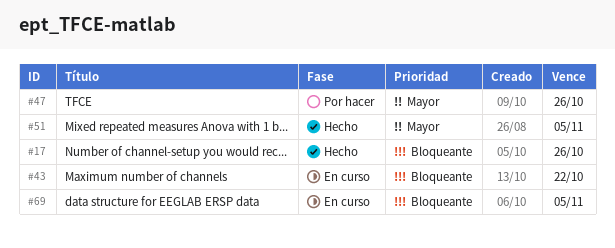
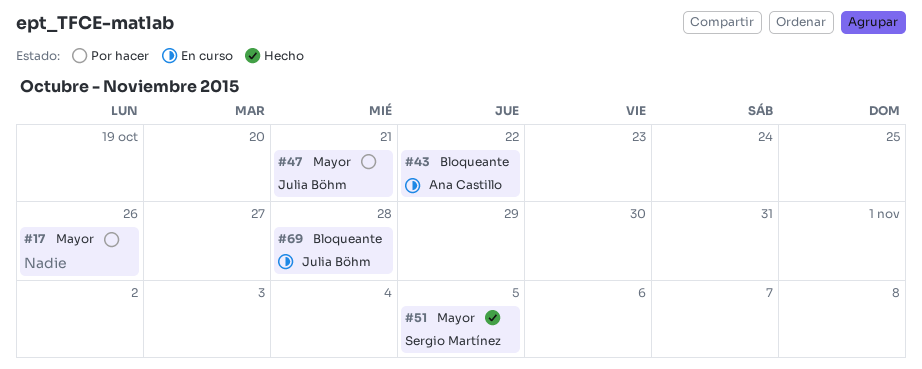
#17, status: Hecho -> Por hacer
#17, priority: Bloqueante -> Mayor
#47, due: Oct 26 -> Oct 21
#69, due: Nov 5 -> Oct 28

